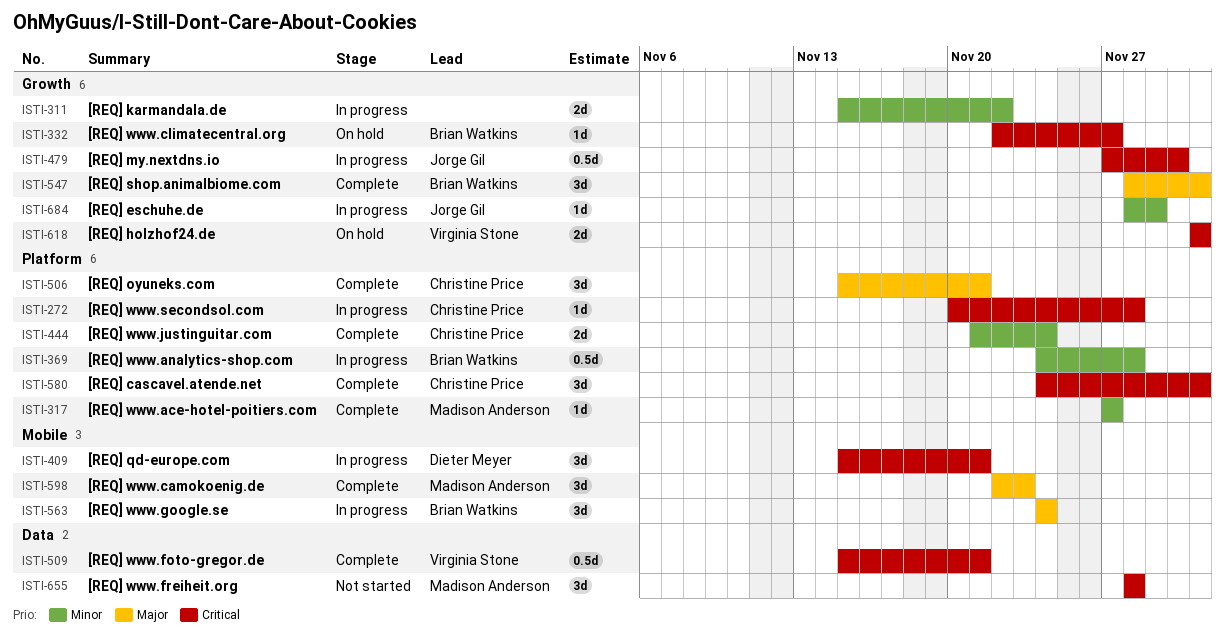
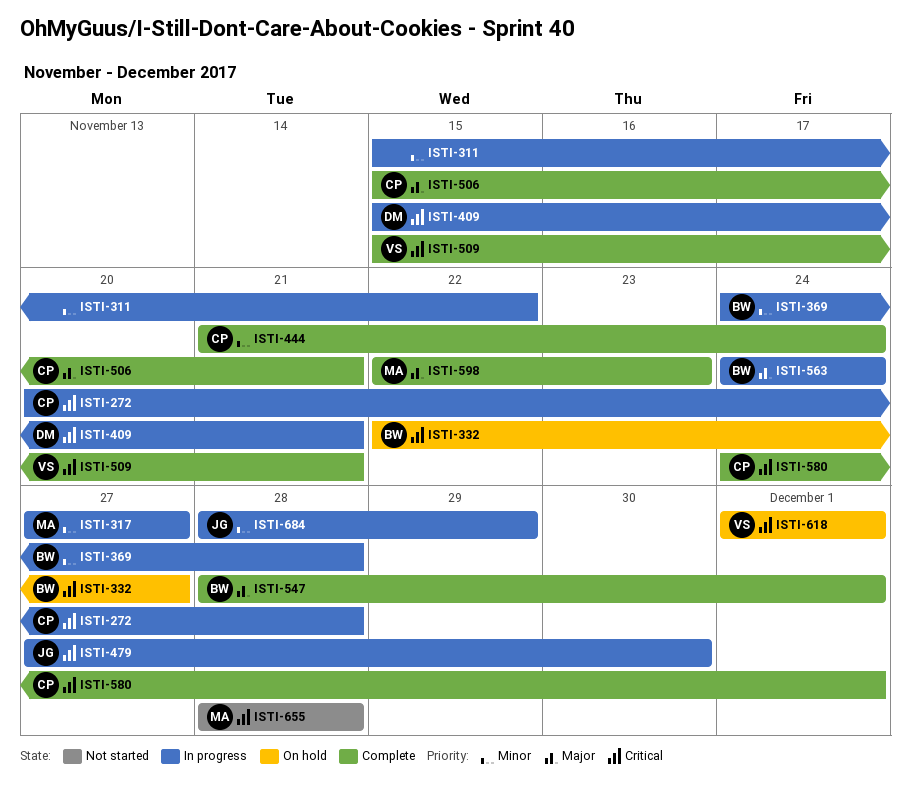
ISTI-317, status: Complete -> In progress

